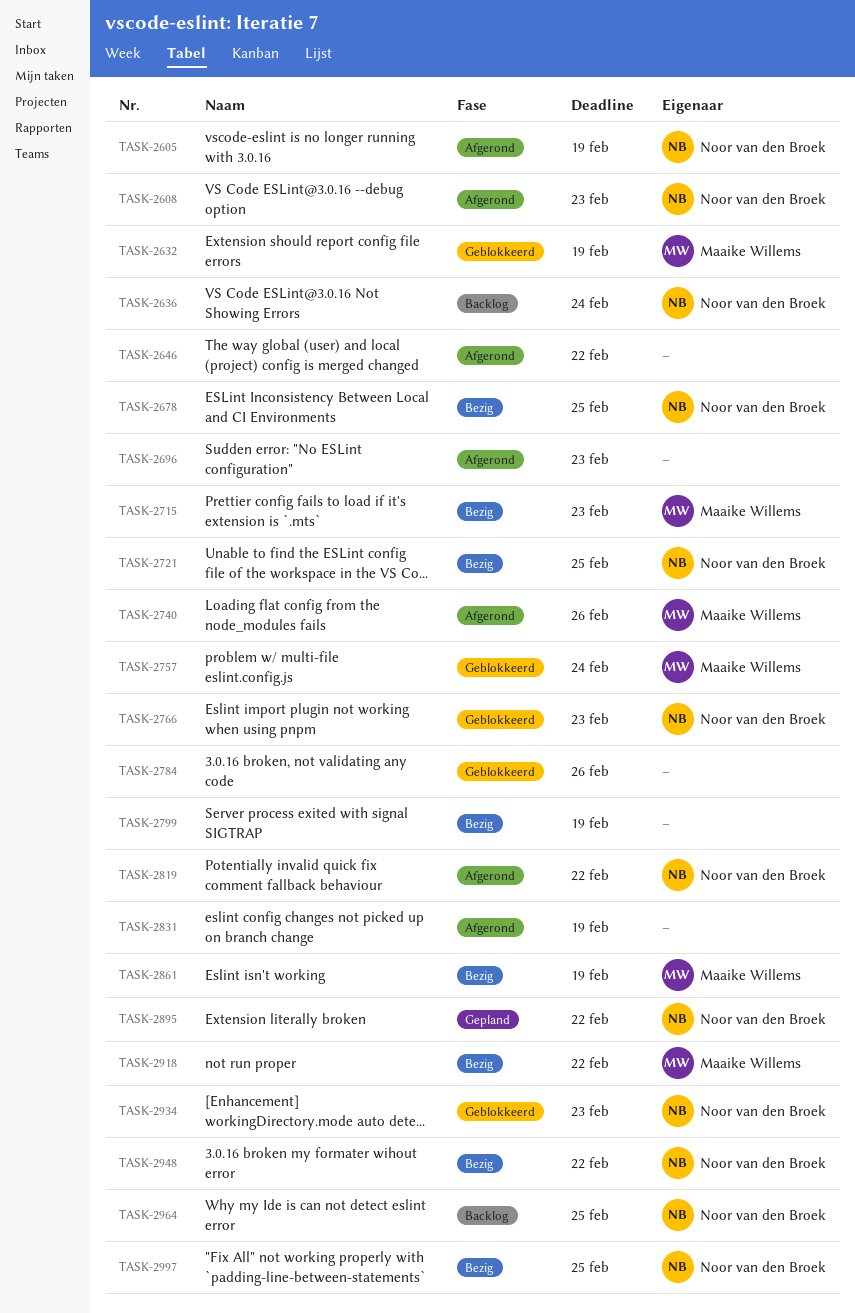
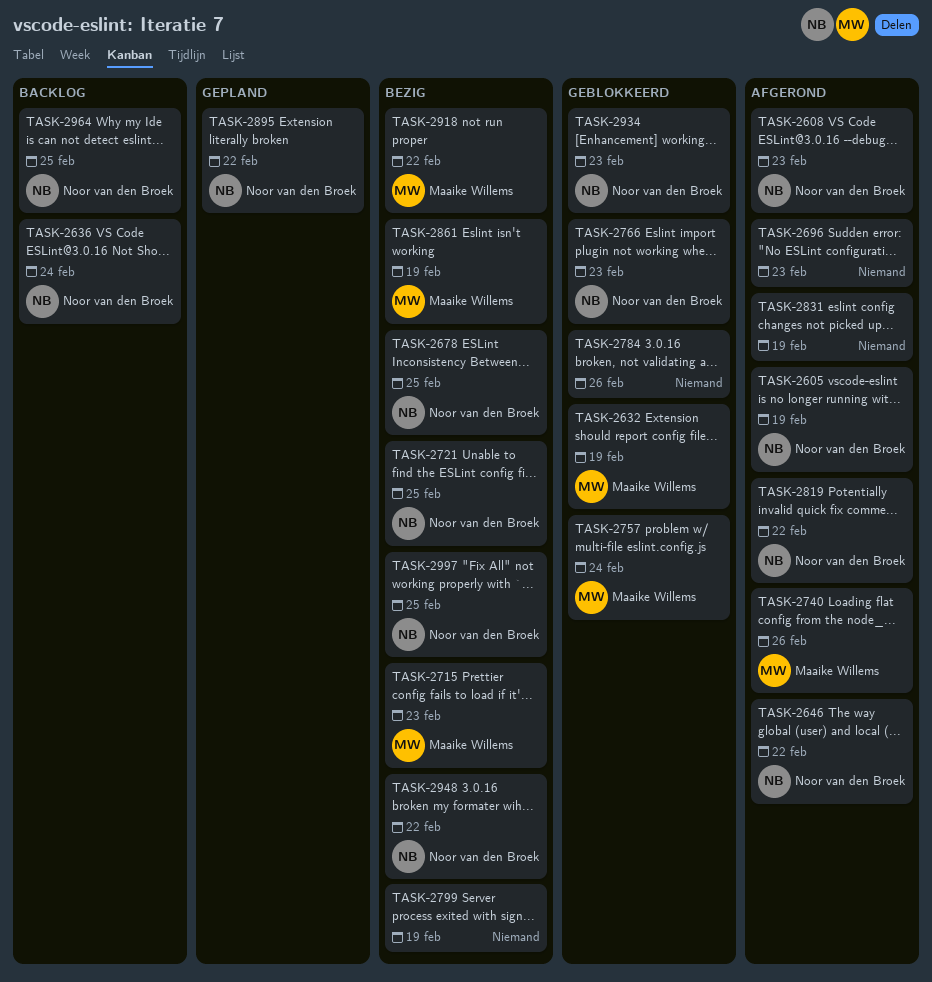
TASK-2646, owner: none -> Noor van den Broek

